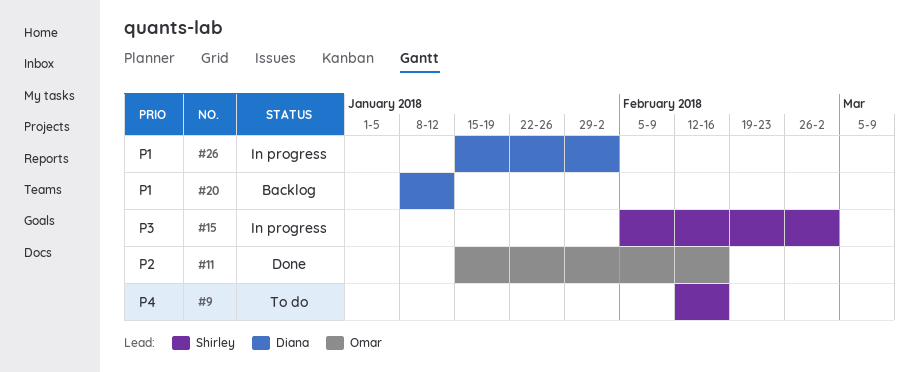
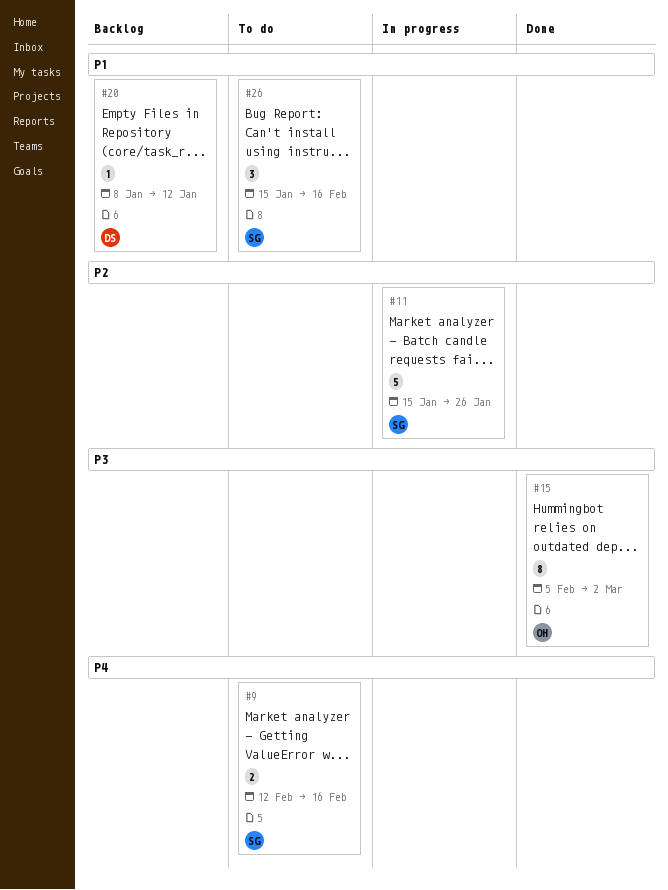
#11, status: Done -> In progress
#11, owner: Omar -> Shirley
#11, due: Feb 16 -> Jan 26
#15, status: In progress -> Done
#15, owner: Shirley -> Omar
#26, status: In progress -> To do
#26, owner: Diana -> Shirley
#26, due: Feb 2 -> Feb 16

